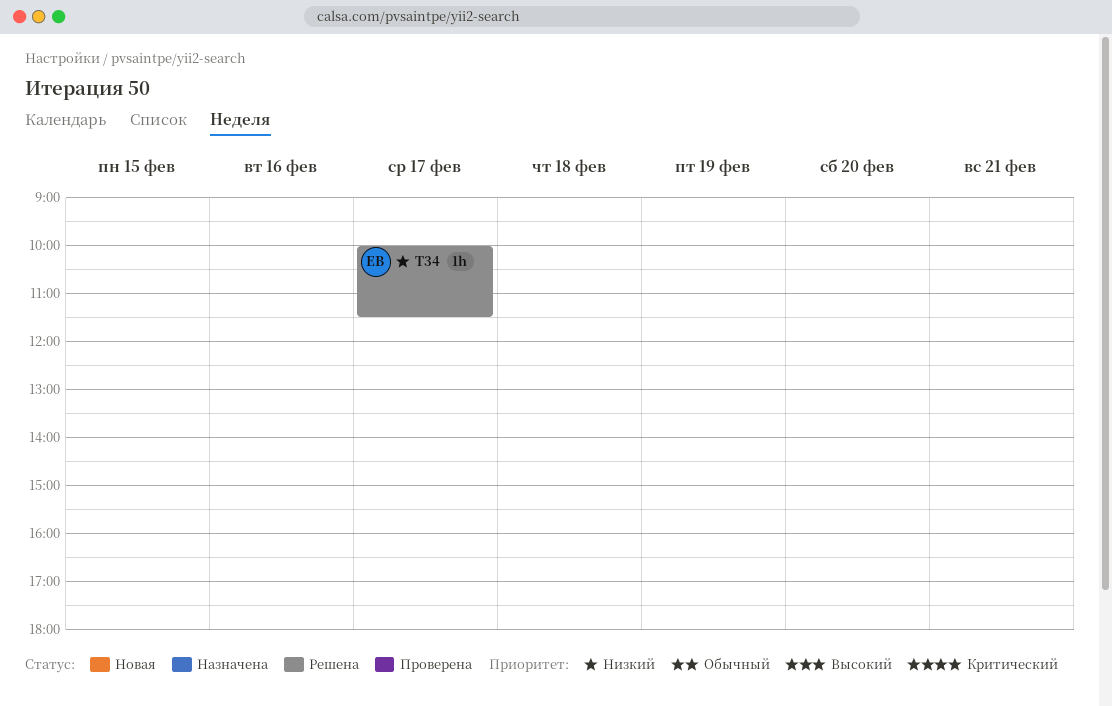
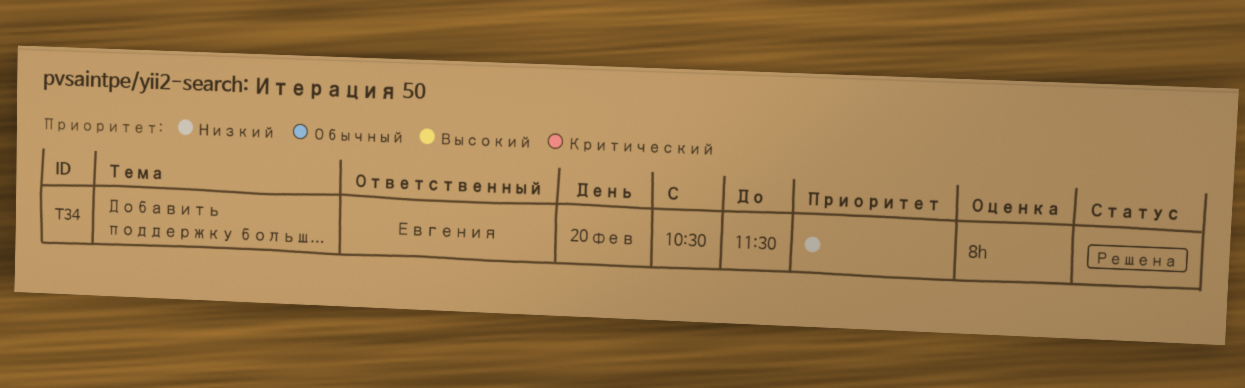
T34, estimate: 1h -> 8h
T34, day: Feb 17 -> Feb 20
T34, begins: 10:00 -> 10:30

